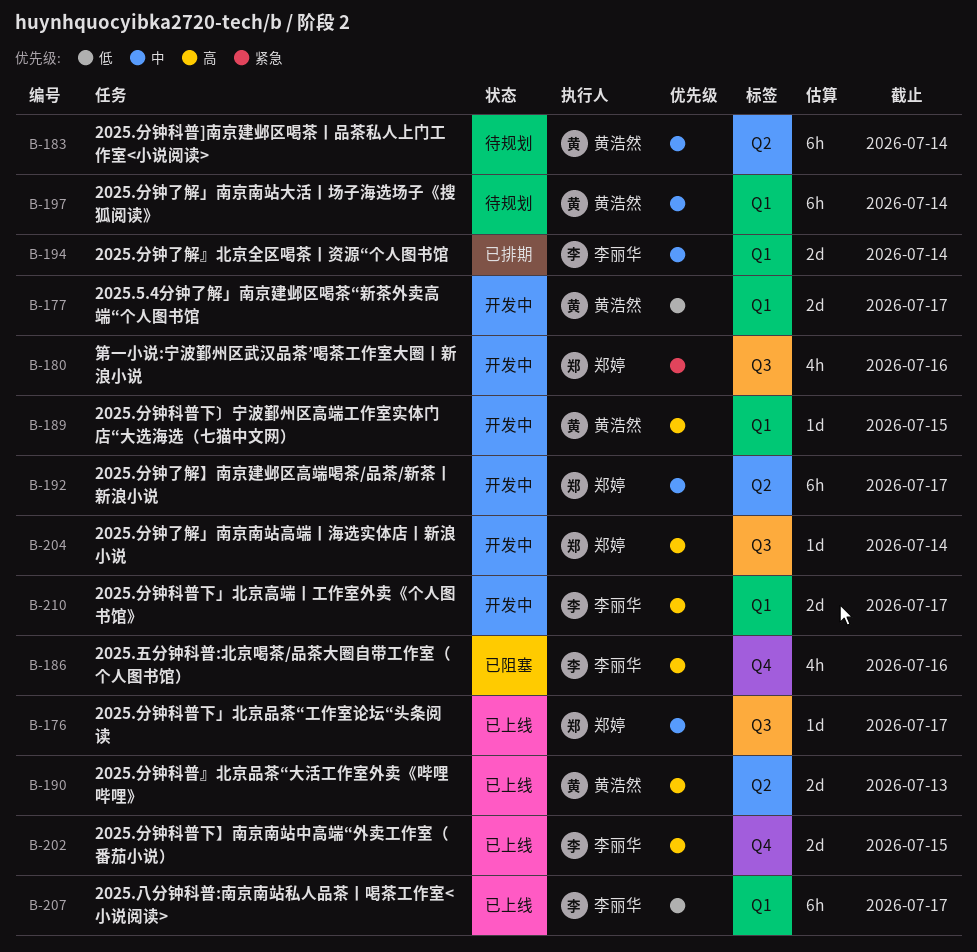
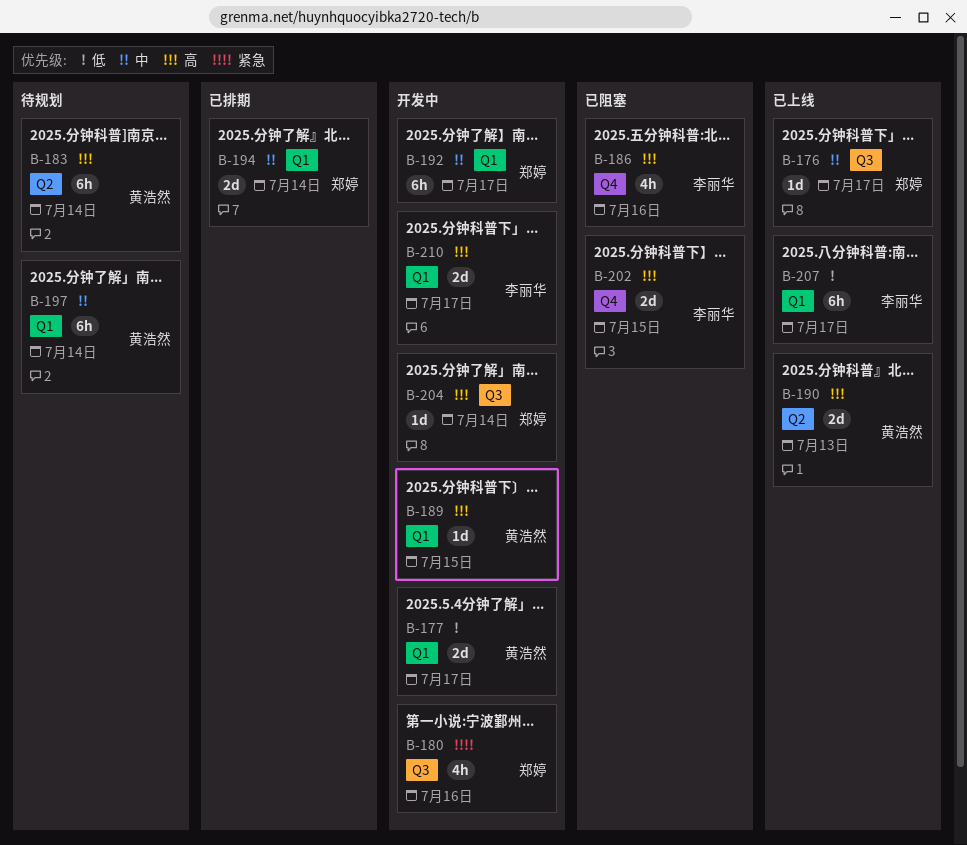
B-183, priority: 中 -> 高
B-192, label: Q2 -> Q1
B-194, owner: 李丽华 -> 郑婷
B-202, status: 已上线 -> 已阻塞

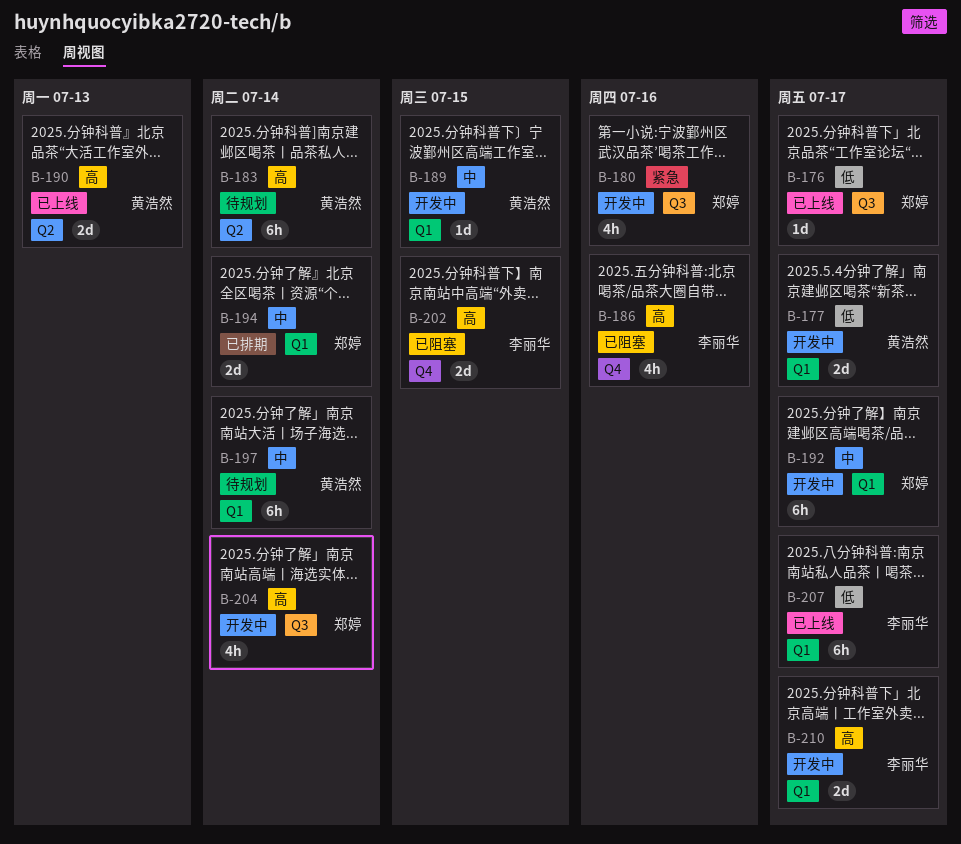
B-176, priority: 中 -> 低
B-189, priority: 高 -> 中
B-204, estimate: 1d -> 4h

